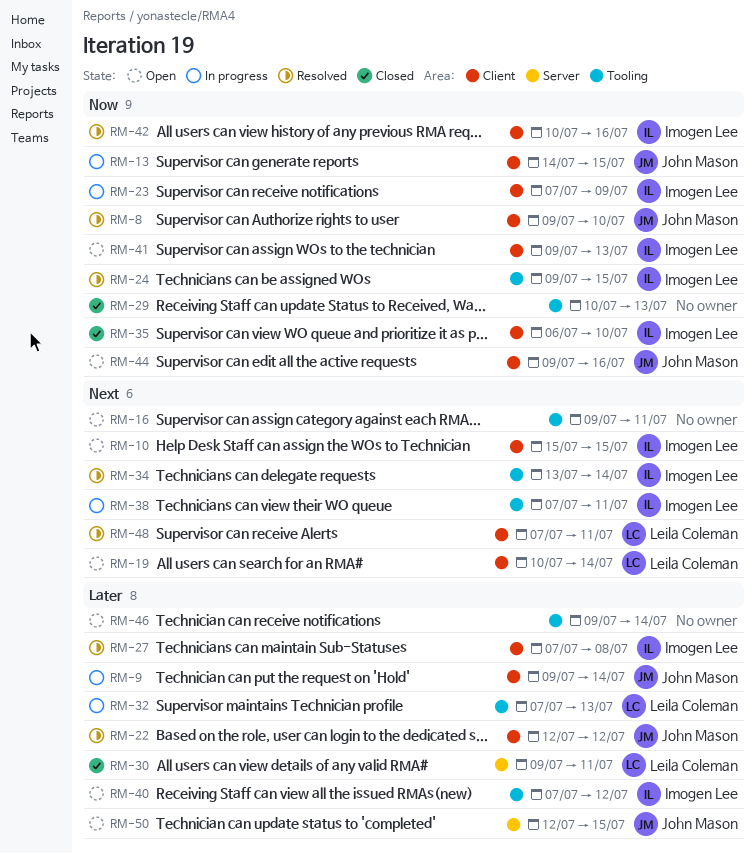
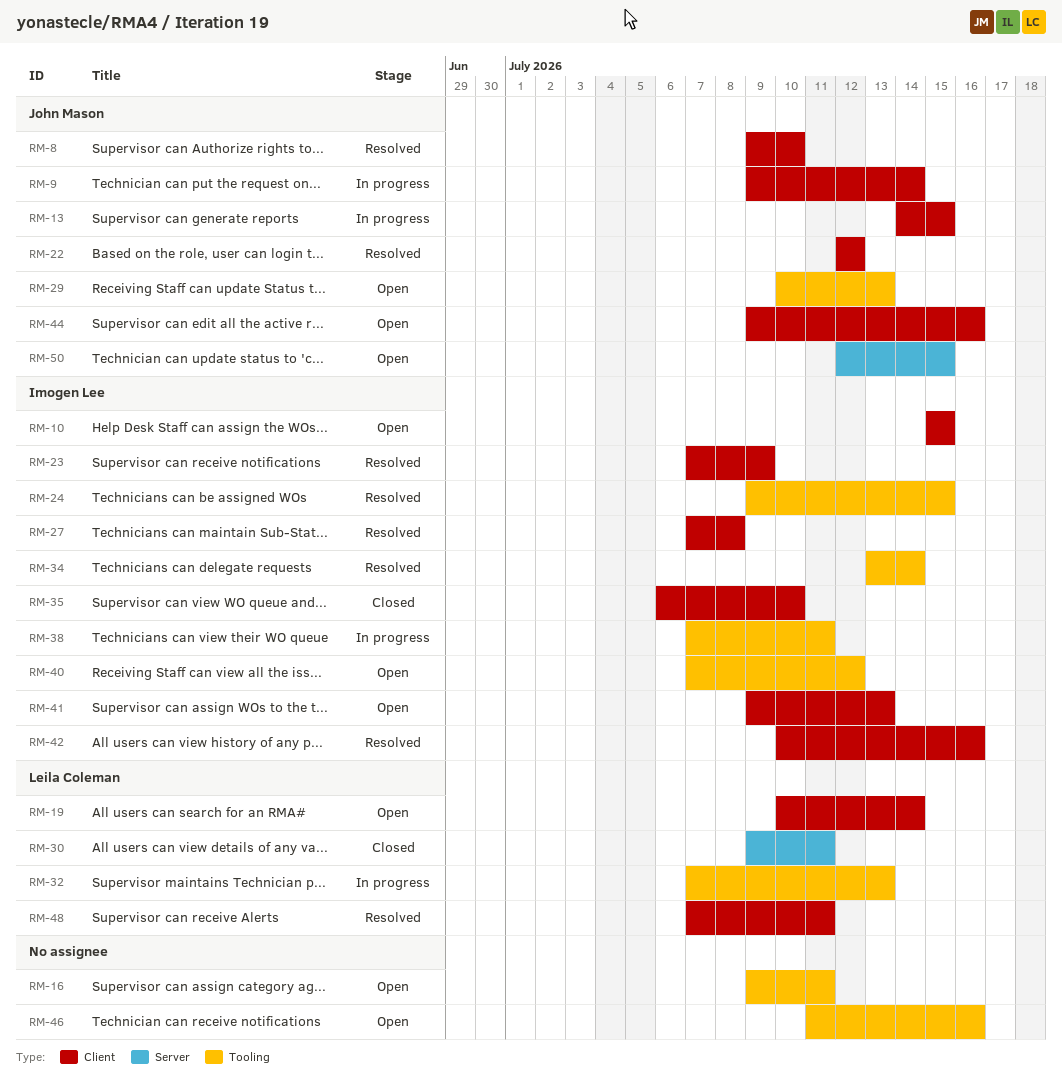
RM-23, status: In progress -> Resolved
RM-29, status: Closed -> Open
RM-29, owner: none -> John Mason
RM-46, start: Jul 9 -> Jul 11
RM-46, due: Jul 14 -> Jul 16

